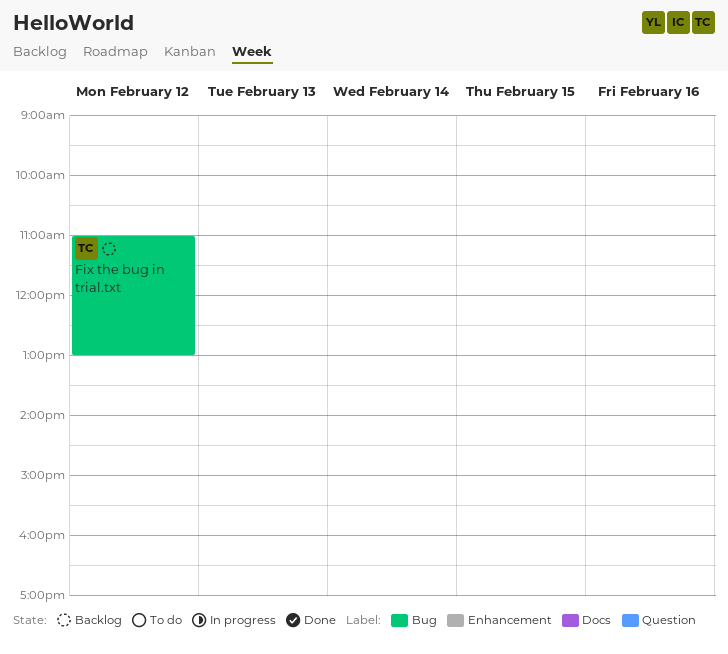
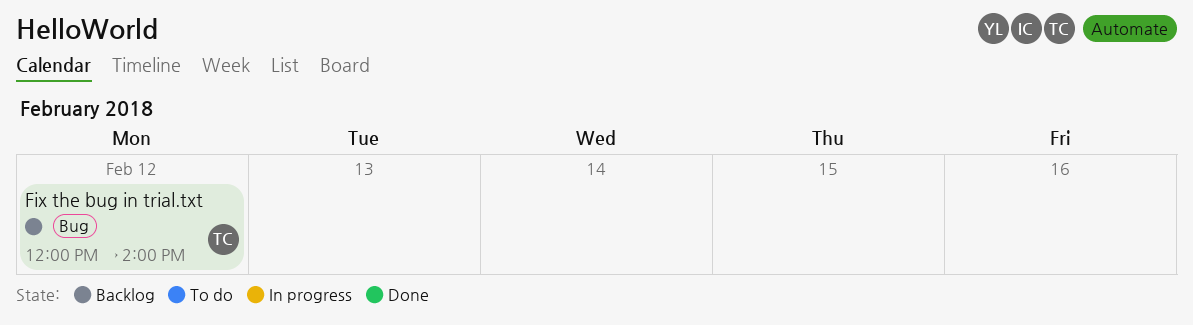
Fix the bug in trial.txt, begins: 11:00 -> 12:00
Fix the bug in trial.txt, ends: 13:00 -> 14:00

